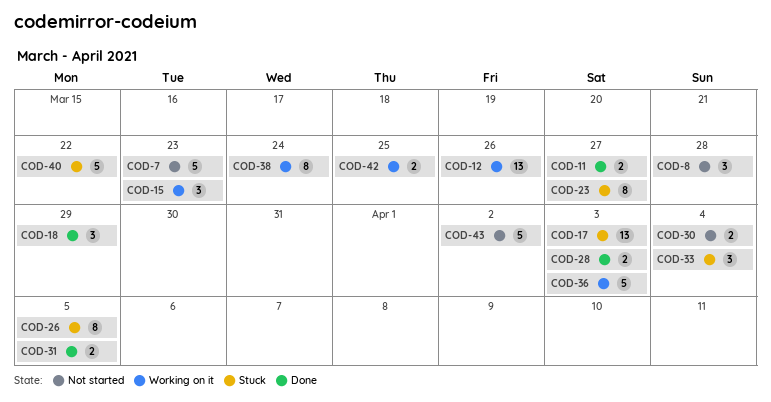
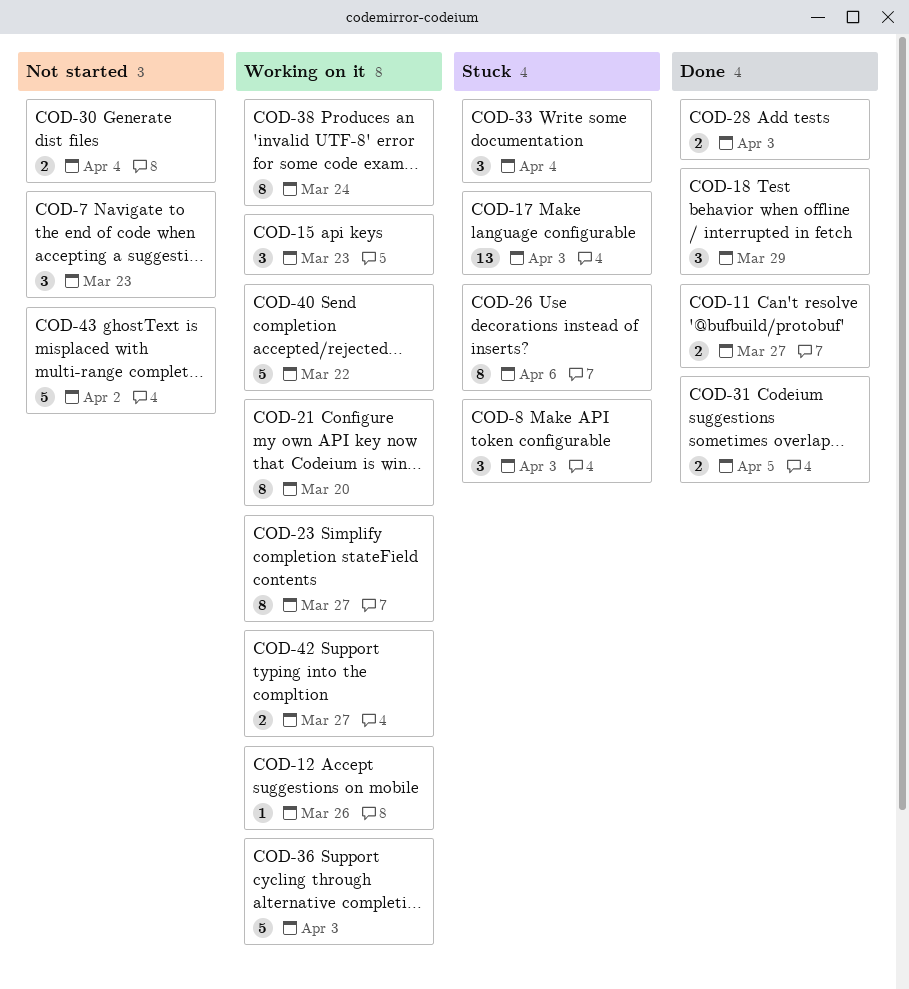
COD-7, estimate: 5 -> 3
COD-8, status: Not started -> Stuck
COD-8, due: Mar 28 -> Apr 3
COD-12, estimate: 13 -> 1
COD-21: none -> present
COD-23, status: Stuck -> Working on it
COD-26, due: Apr 5 -> Apr 6
COD-40, status: Stuck -> Working on it
COD-42, due: Mar 25 -> Mar 27

